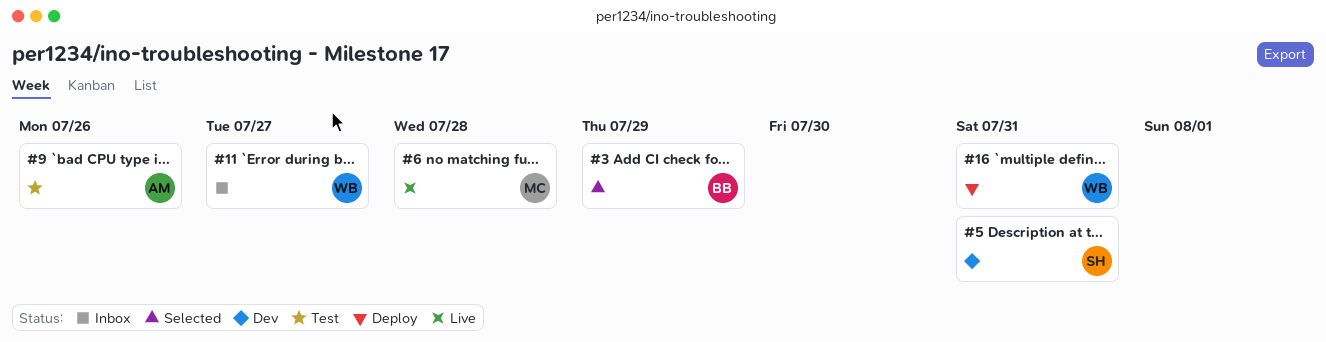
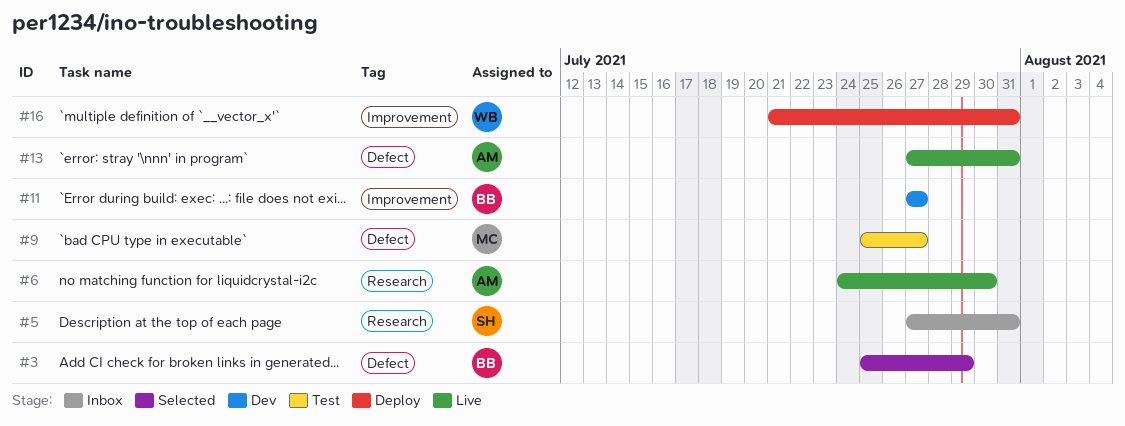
#5, status: Dev -> Inbox
#6, owner: MC -> AM
#6, due: Jul 28 -> Jul 30
#9, owner: AM -> MC
#9, due: Jul 26 -> Jul 27
#11, status: Inbox -> Dev
#11, owner: WB -> BB
#13: none -> present

